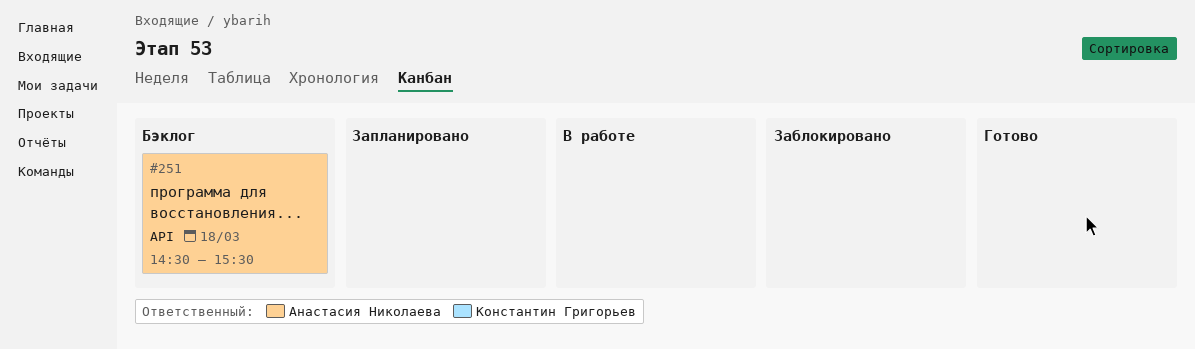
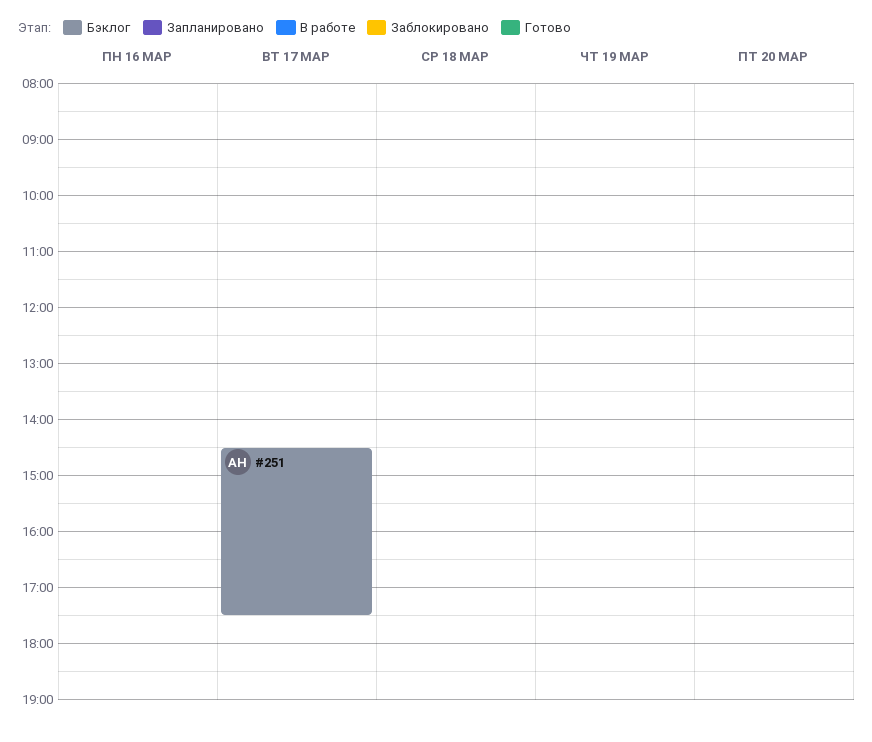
#251, day: Mar 18 -> Mar 17
#251, ends: 15:30 -> 17:30

